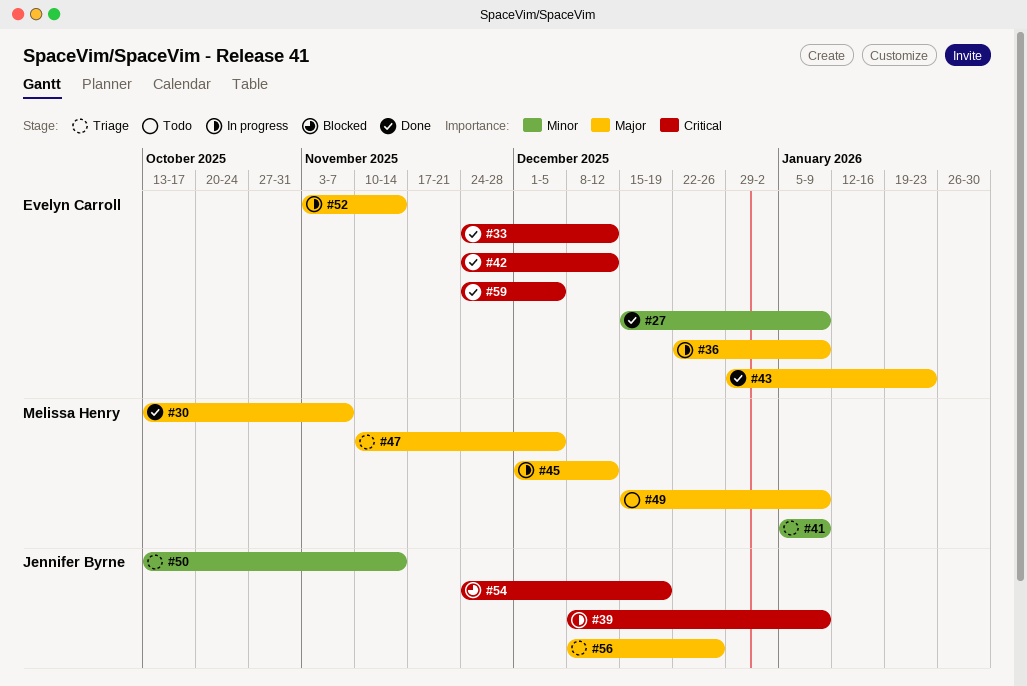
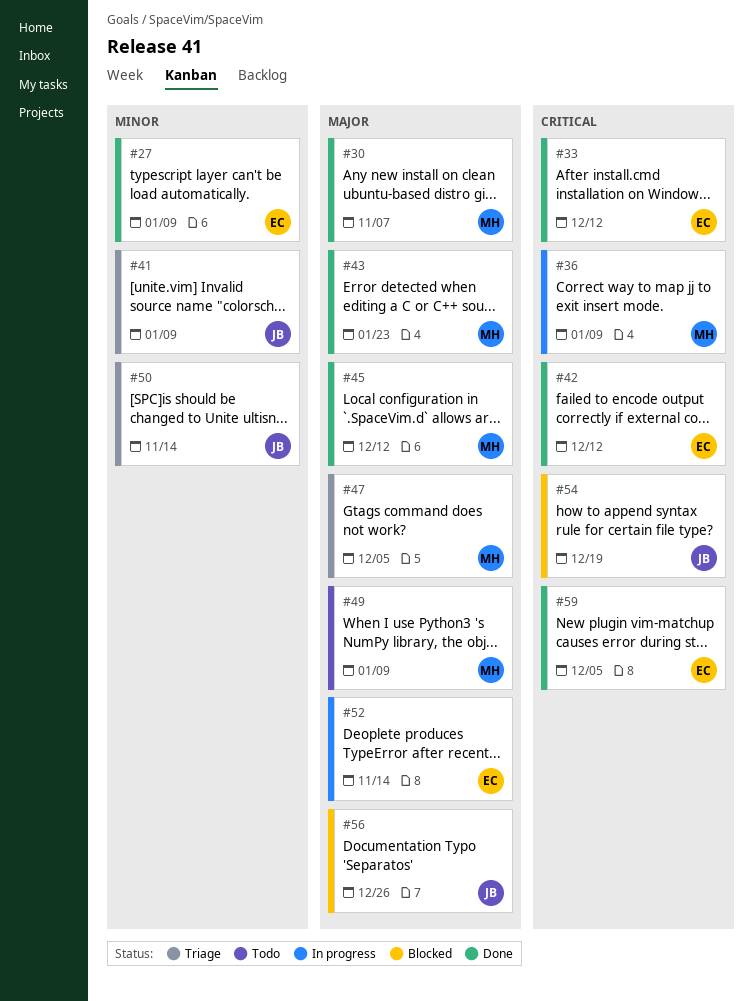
#36, owner: Evelyn Carroll -> Melissa Henry
#36, priority: Major -> Critical
#39: present -> none
#41, owner: Melissa Henry -> Jennifer Byrne
#43, owner: Evelyn Carroll -> Melissa Henry
#45, status: In progress -> Done
#56, status: Triage -> Blocked

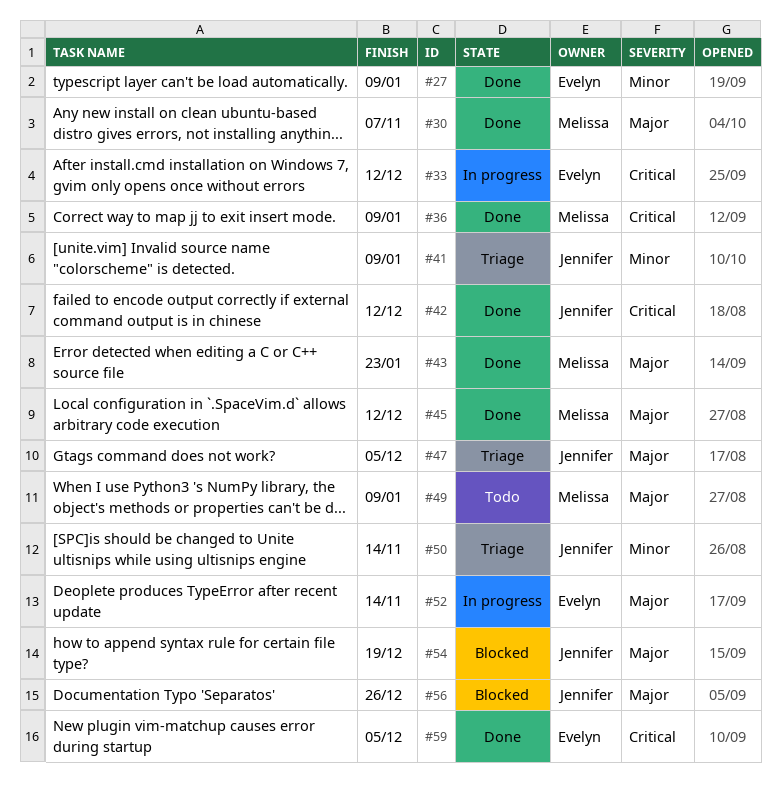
#33, status: Done -> In progress
#36, status: In progress -> Done
#42, owner: Evelyn -> Jennifer
#47, owner: Melissa -> Jennifer
#54, priority: Critical -> Major

